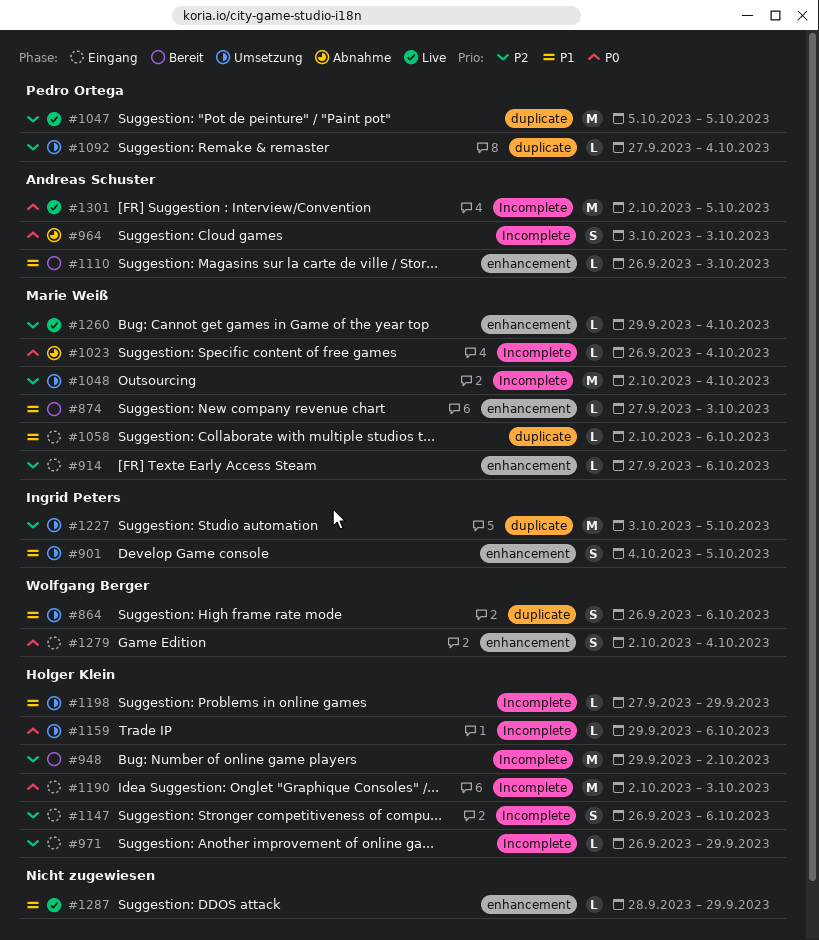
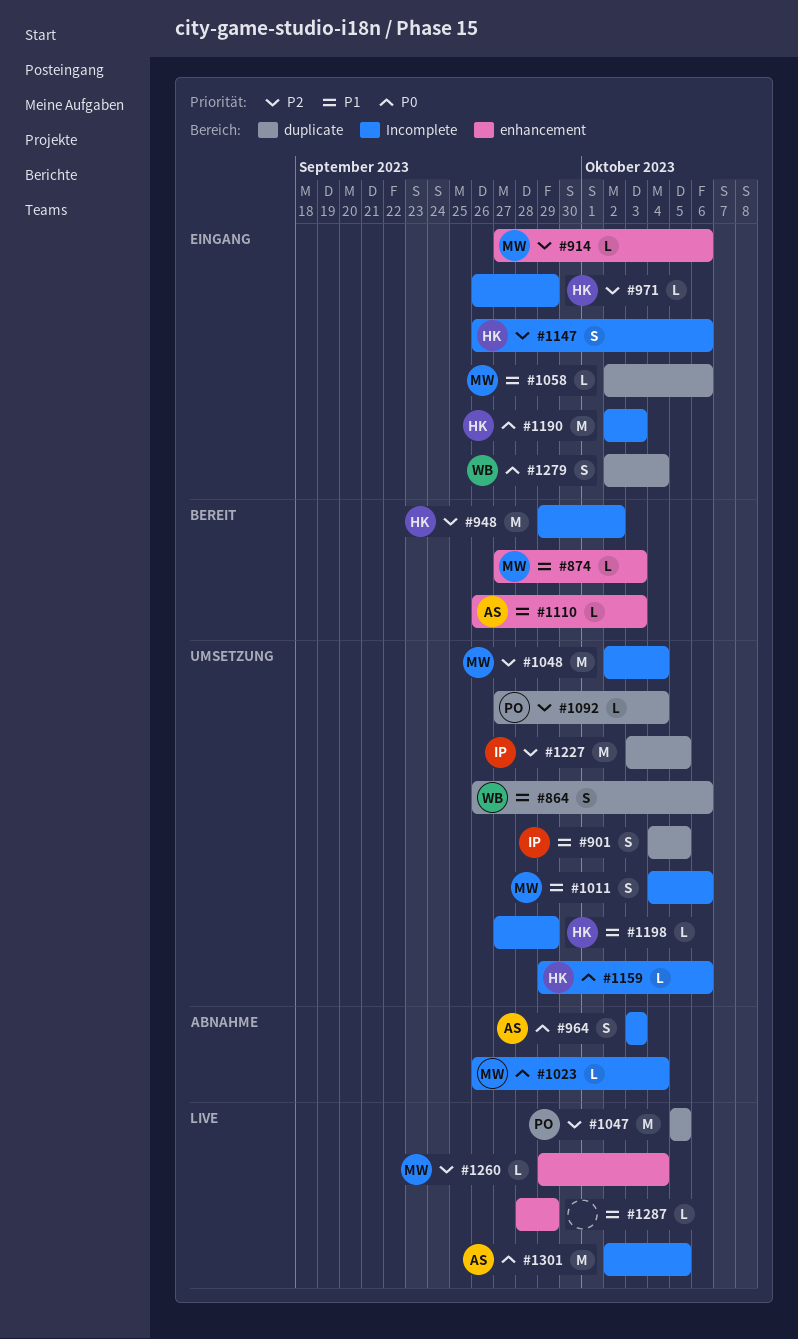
#901, label: enhancement -> duplicate
#1011: none -> present
#1279, label: enhancement -> duplicate

